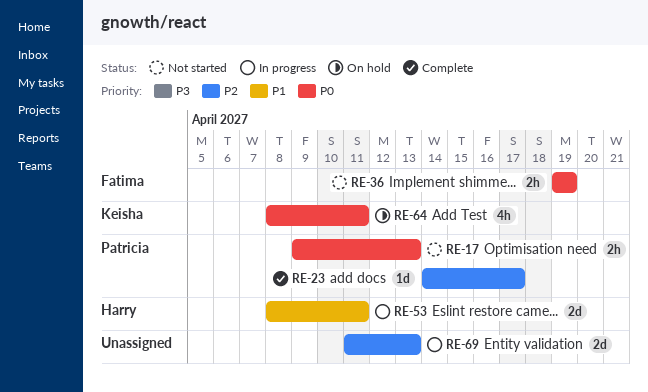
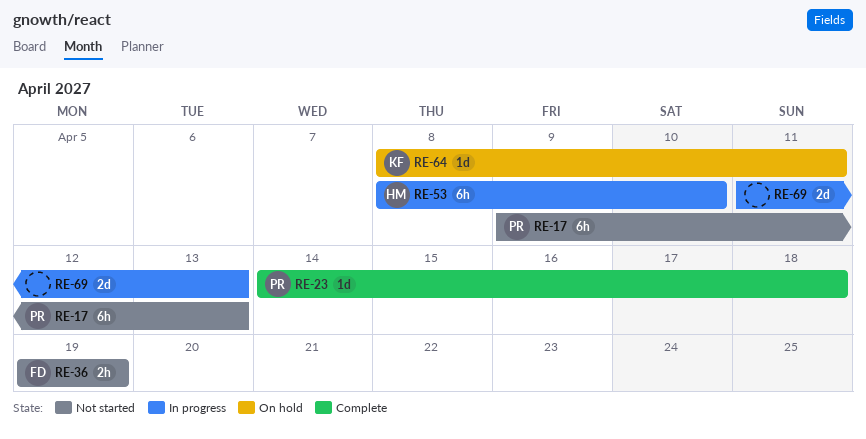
RE-17, estimate: 2h -> 6h
RE-23, due: Apr 17 -> Apr 18
RE-53, estimate: 2d -> 6h
RE-53, due: Apr 11 -> Apr 10
RE-64, estimate: 4h -> 1d

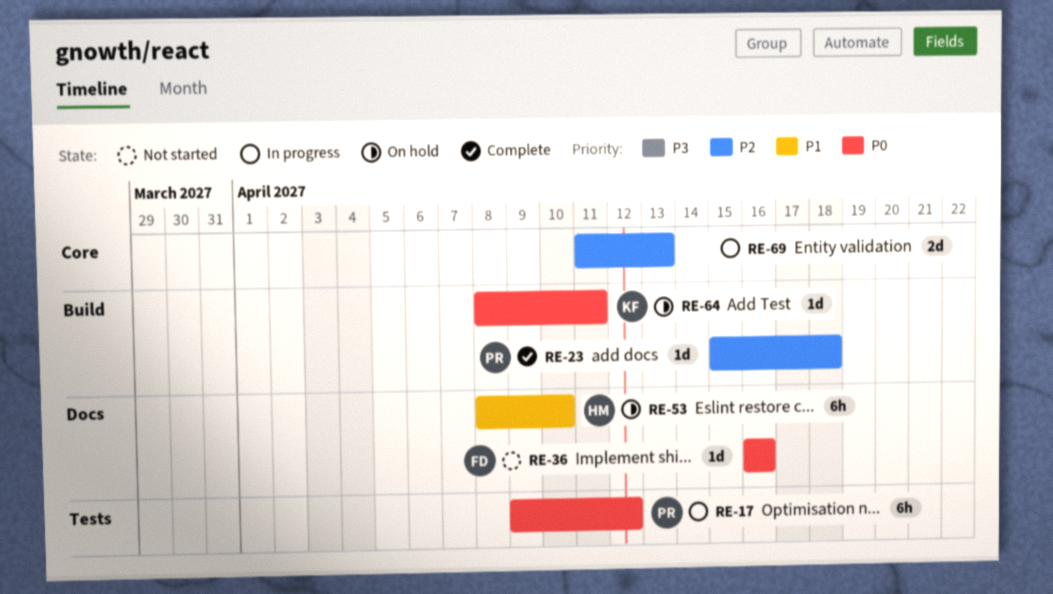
RE-17, status: Not started -> In progress
RE-17, due: Apr 13 -> Apr 12
RE-23, start: Apr 14 -> Apr 15
RE-36, estimate: 2h -> 1d
RE-36, start: Apr 19 -> Apr 16
RE-36, due: Apr 19 -> Apr 16
RE-53, status: In progress -> On hold

